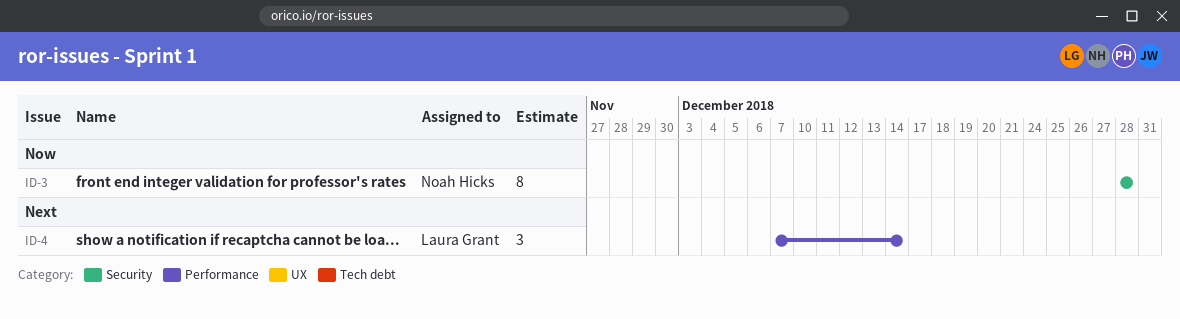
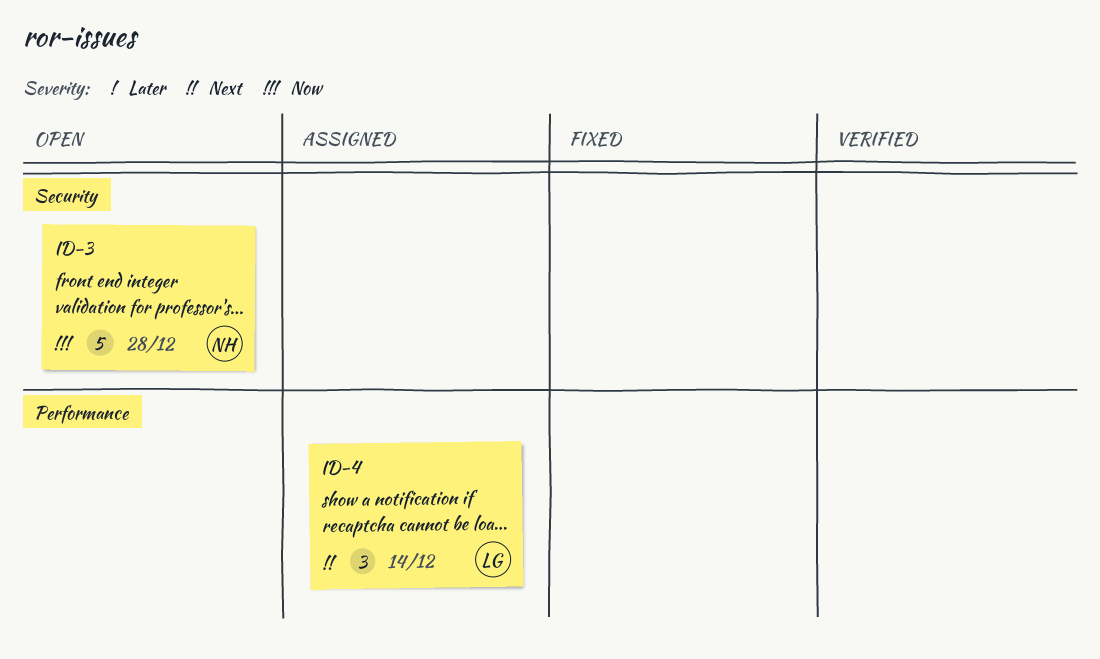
ID-3, estimate: 8 -> 5

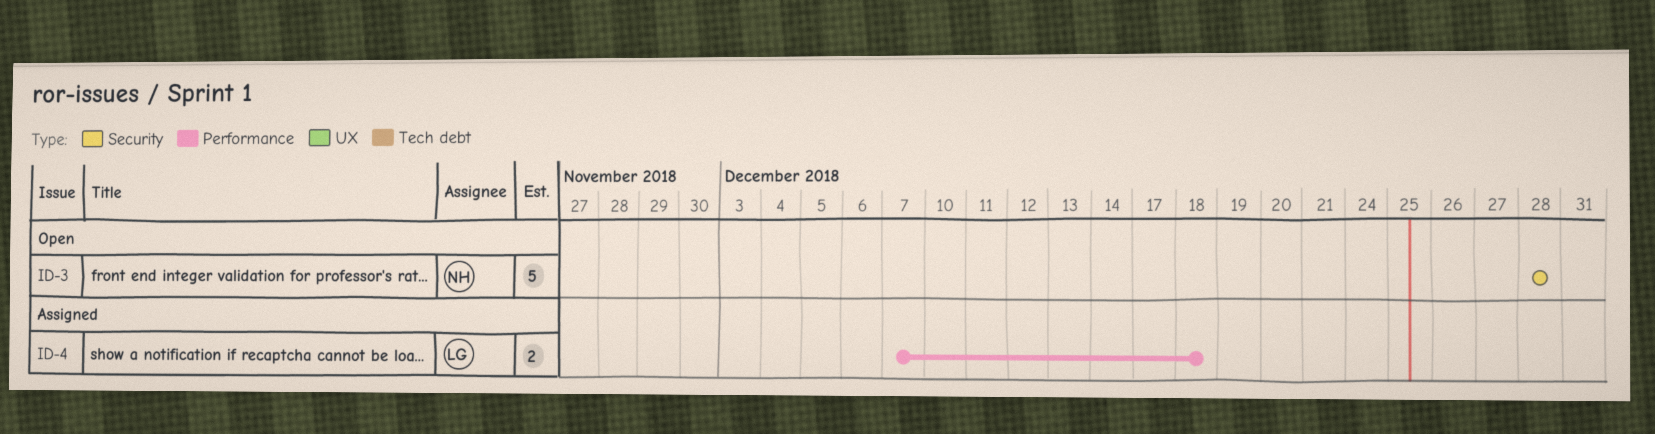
ID-4, estimate: 3 -> 2
ID-4, due: Dec 14 -> Dec 18

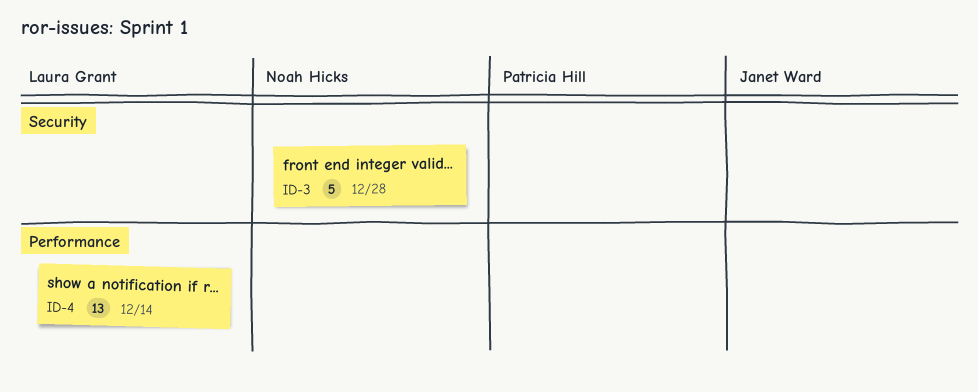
ID-4, estimate: 2 -> 13
ID-4, due: Dec 18 -> Dec 14

